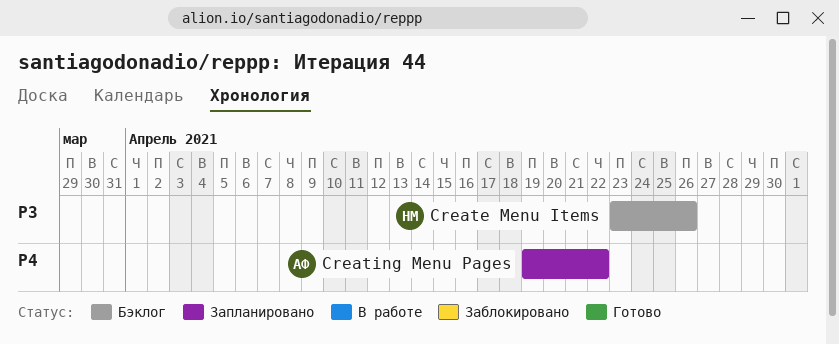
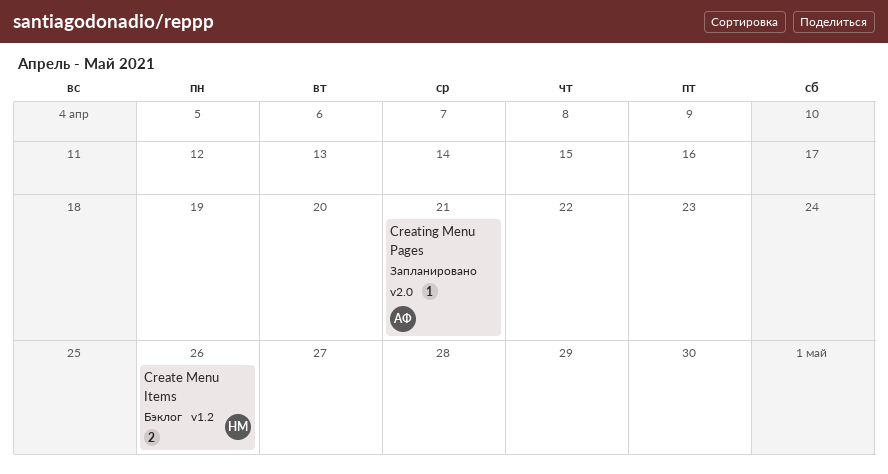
Creating Menu Pages, due: Apr 22 -> Apr 21

